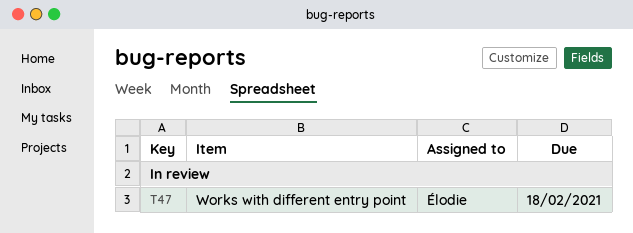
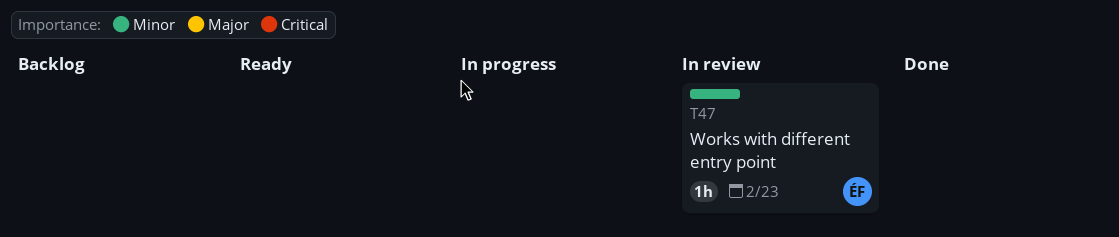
T47, due: Feb 18 -> Feb 23

